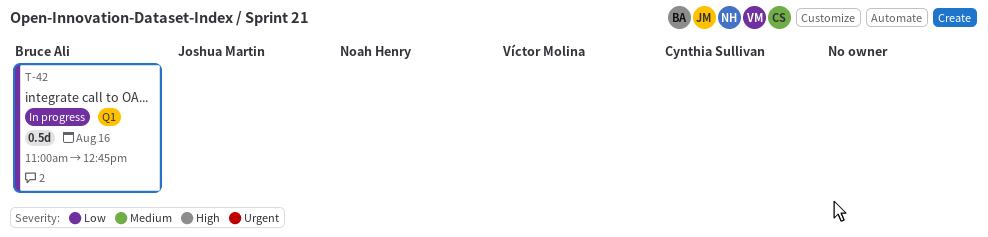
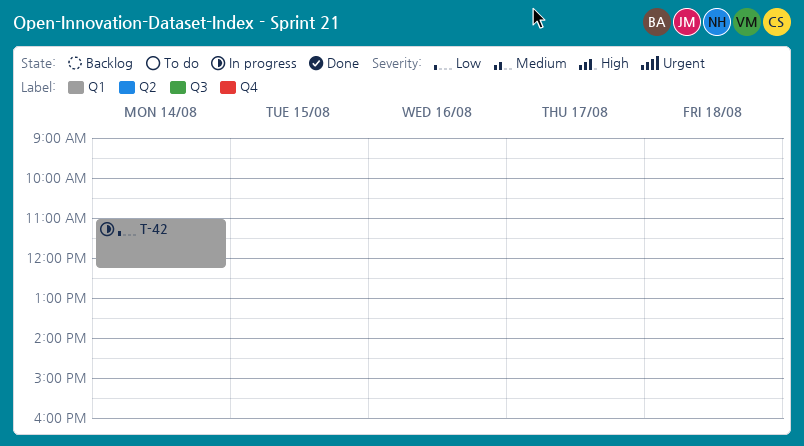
T-42, day: Aug 16 -> Aug 14
T-42, ends: 12:45 -> 12:15

